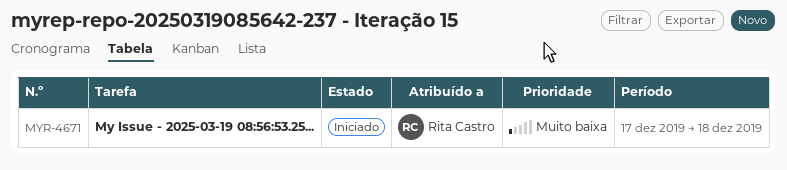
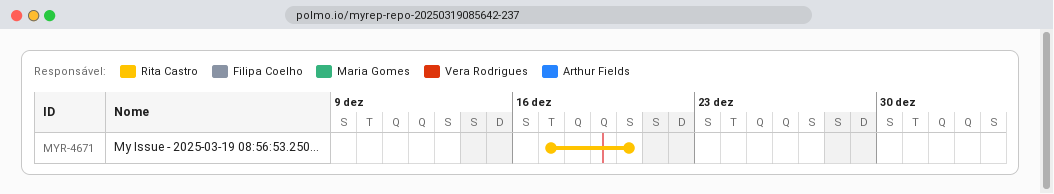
MYR-4671, due: Dec 18 -> Dec 20

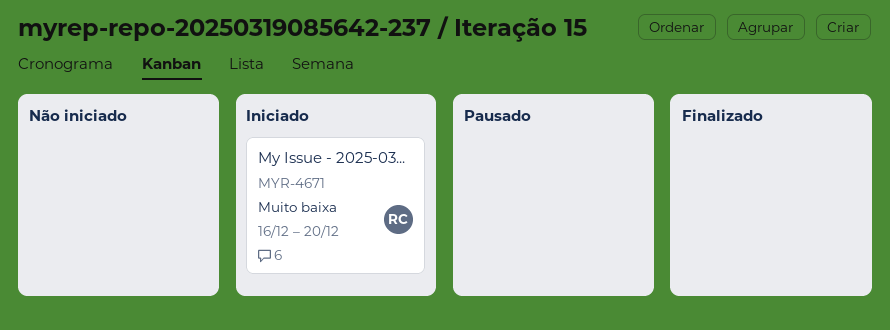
MYR-4671, start: Dec 17 -> Dec 16

